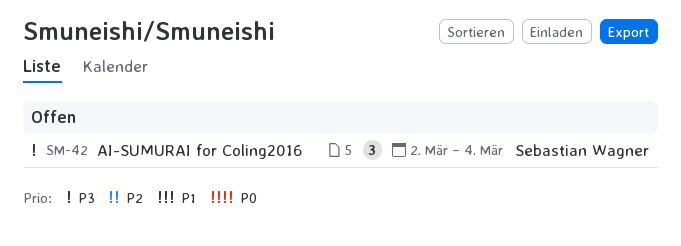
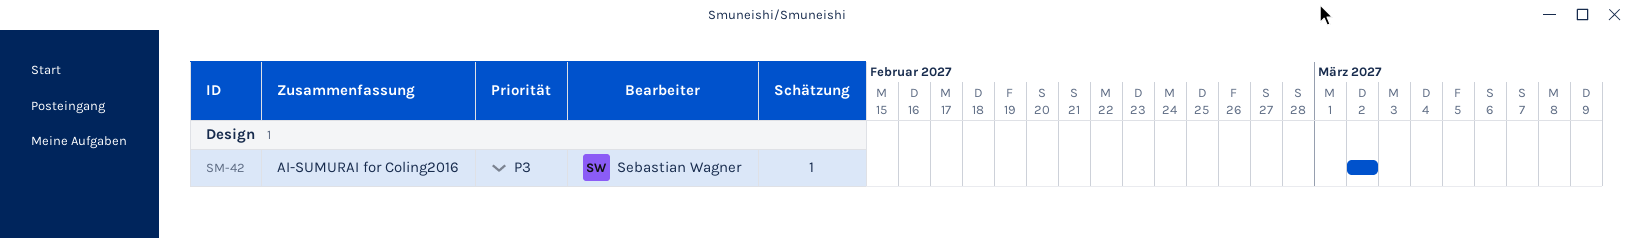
SM-42, estimate: 3 -> 1
SM-42, due: Mar 4 -> Mar 2

